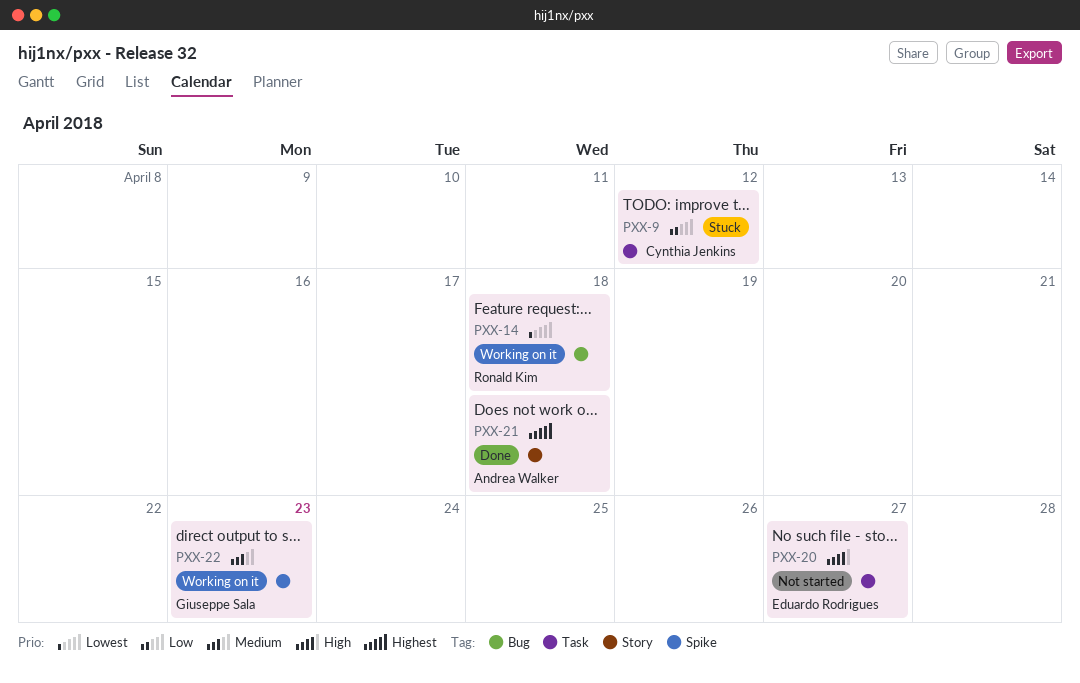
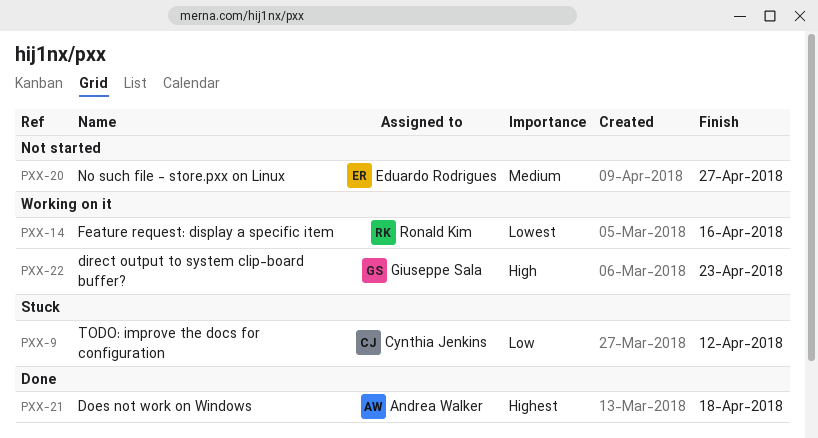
PXX-14, due: Apr 18 -> Apr 16
PXX-20, priority: High -> Medium
PXX-22, priority: Medium -> High

